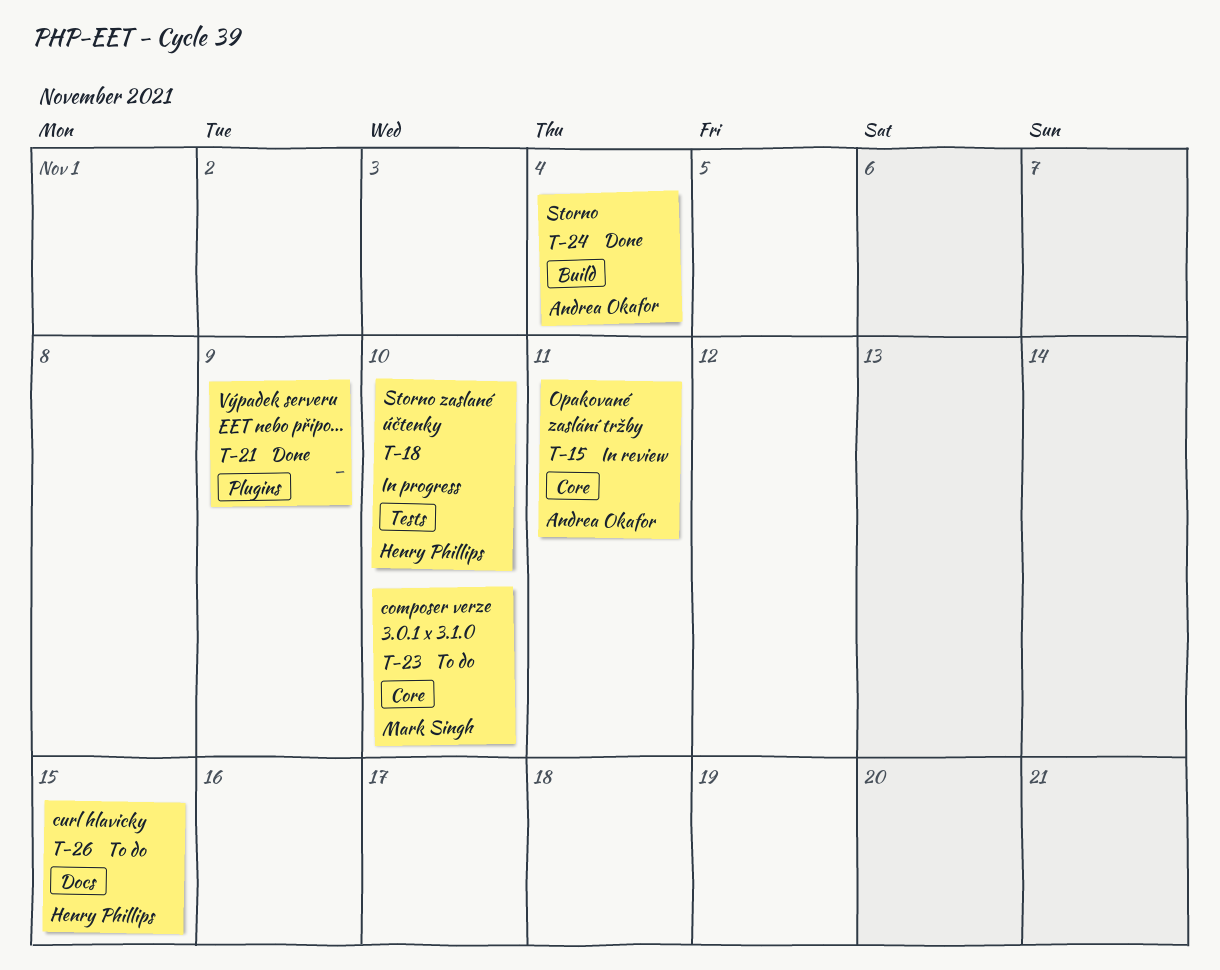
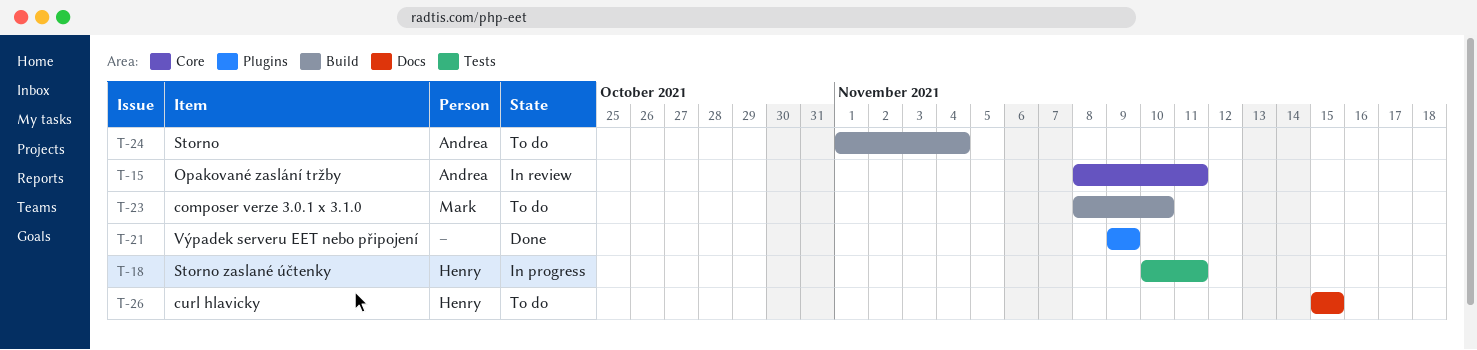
T-18, due: Nov 10 -> Nov 11
T-23, label: Core -> Build
T-24, status: Done -> To do

